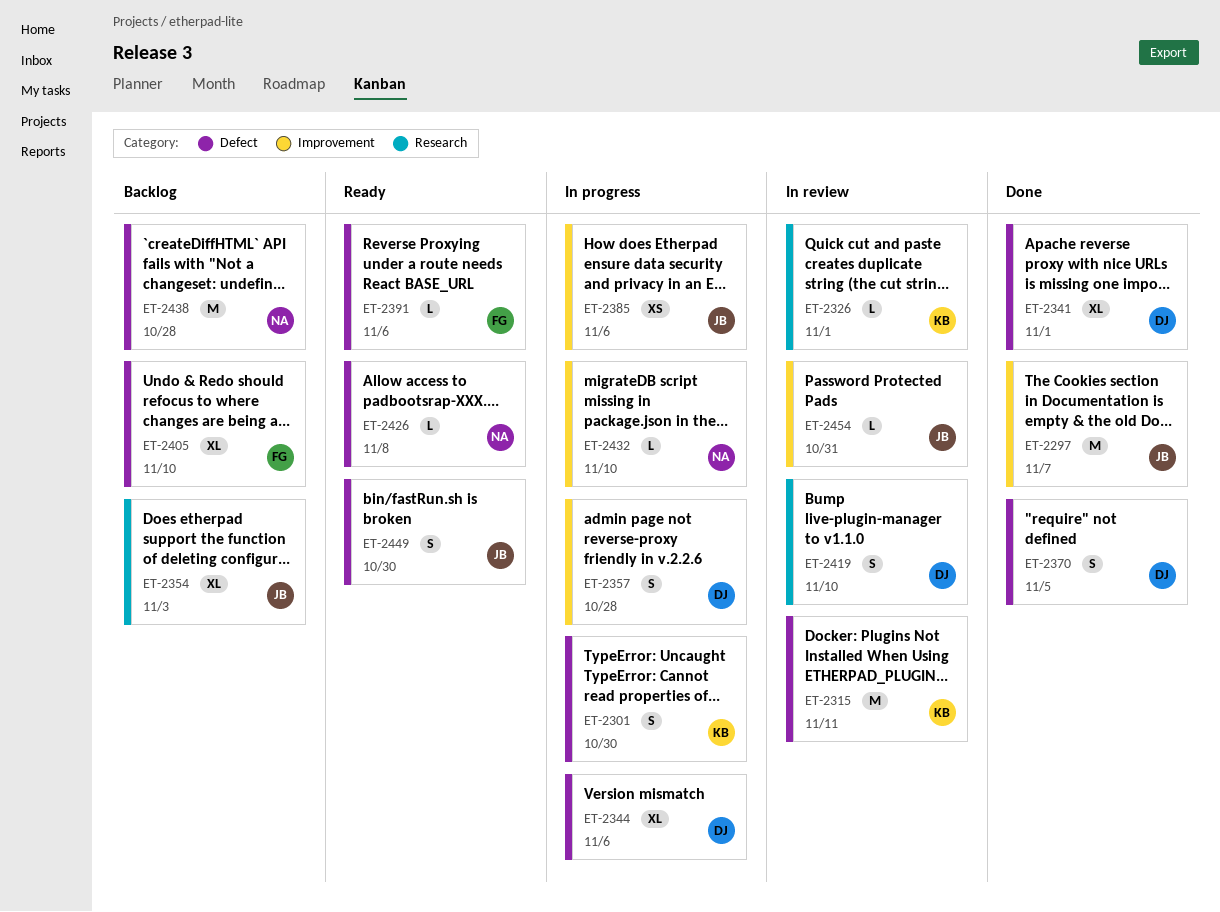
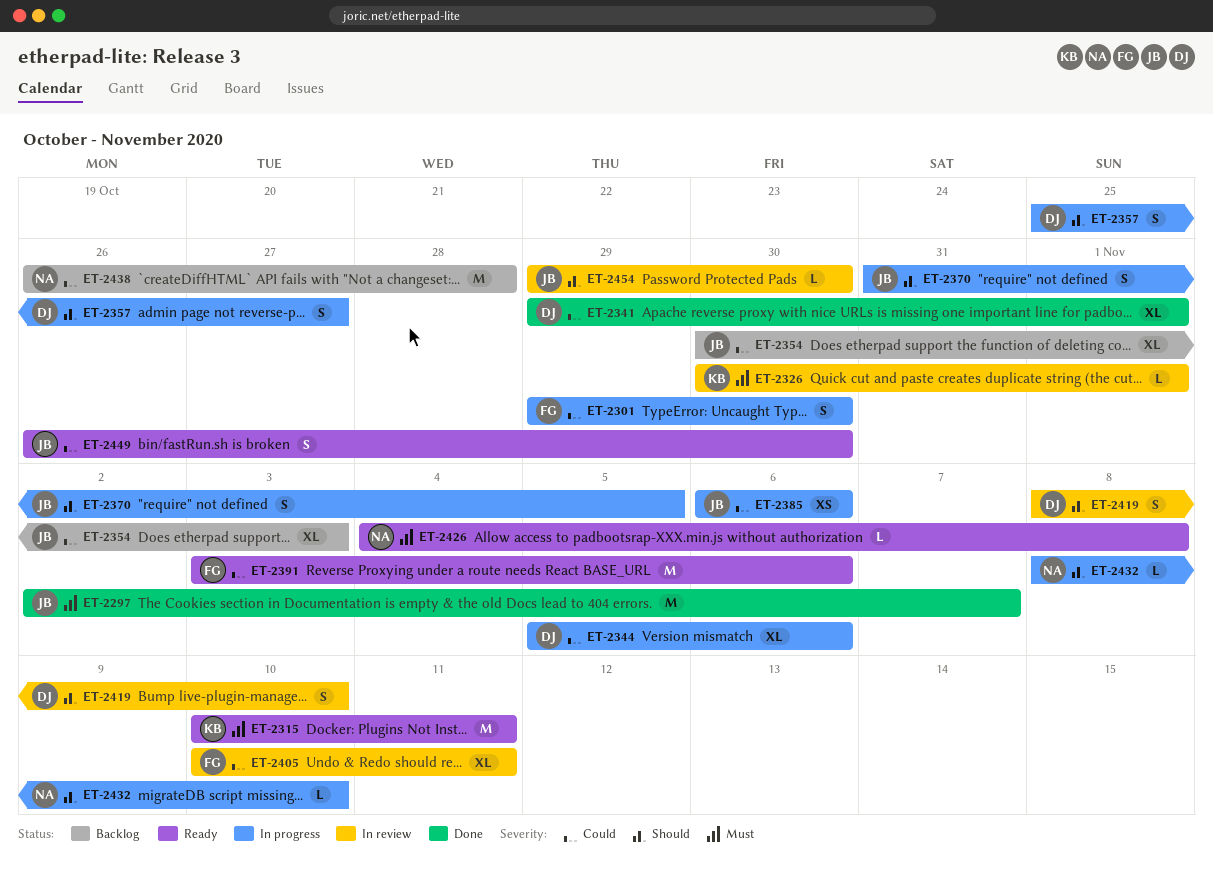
ET-2301, owner: KB -> FG
ET-2315, status: In review -> Ready
ET-2357, due: Oct 28 -> Oct 27
ET-2370, status: Done -> In progress
ET-2370, owner: DJ -> JB
ET-2391, estimate: L -> M
ET-2405, status: Backlog -> In review
ET-2405, due: Nov 10 -> Nov 11
ET-2454, due: Oct 31 -> Oct 30

